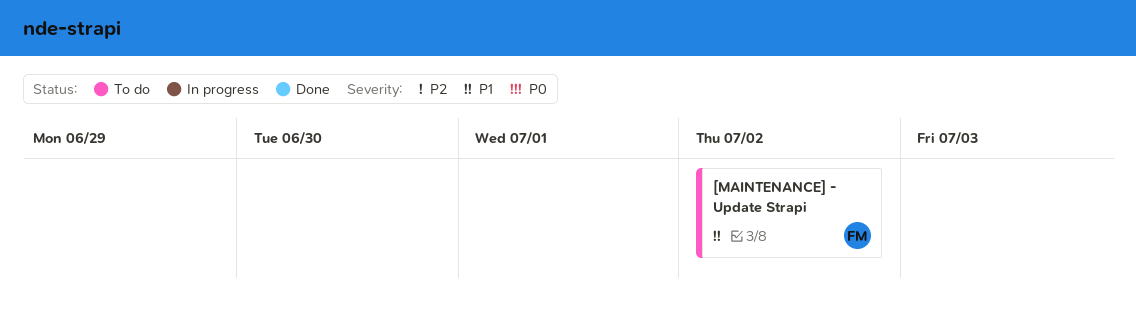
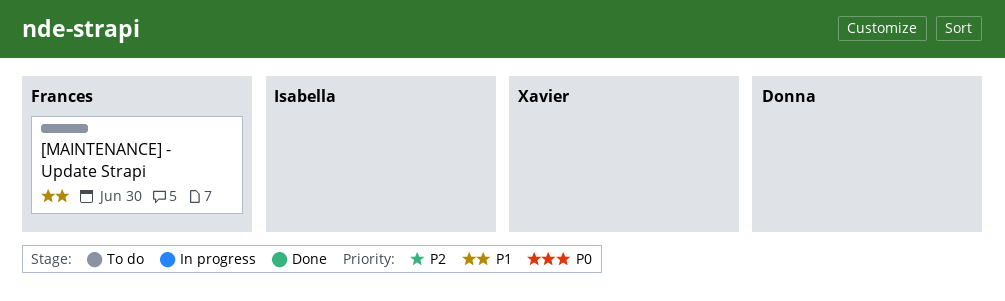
[MAINTENANCE] - Update Strapi, due: Jul 2 -> Jun 30

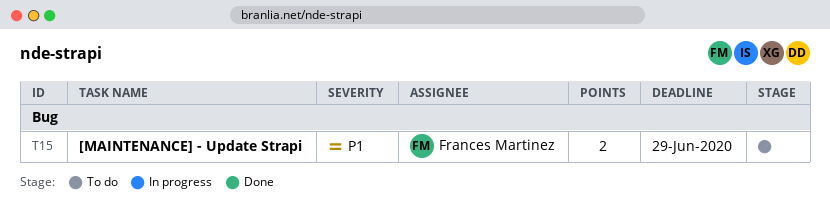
[MAINTENANCE] - Update Strapi, due: Jun 30 -> Jun 29

